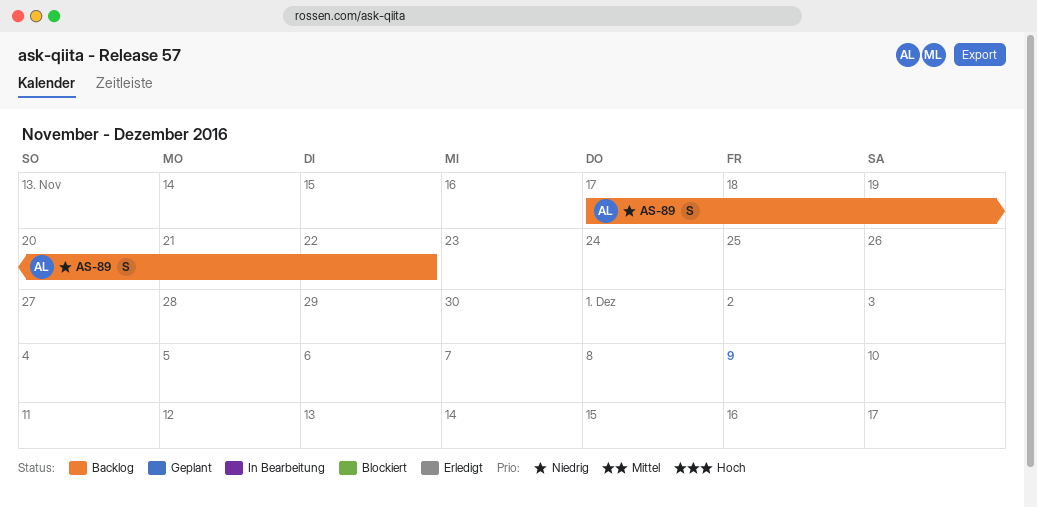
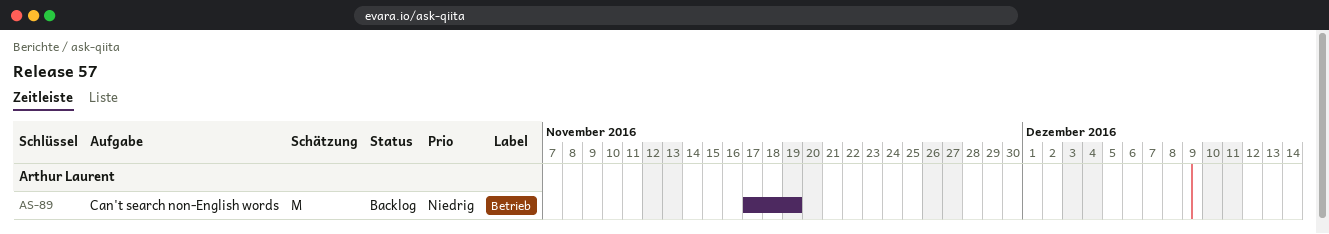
AS-89, estimate: S -> M
AS-89, due: Nov 22 -> Nov 19

